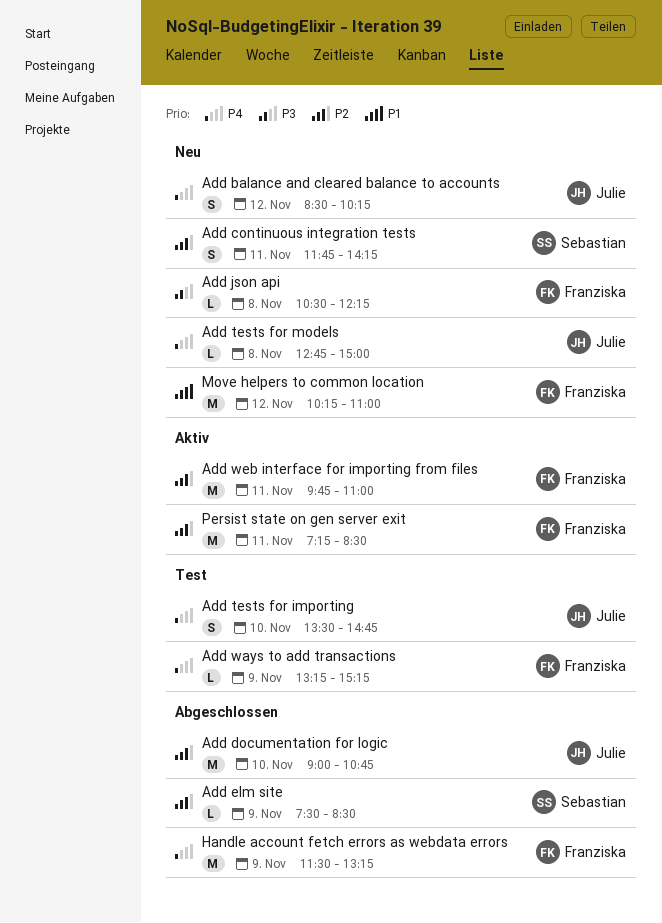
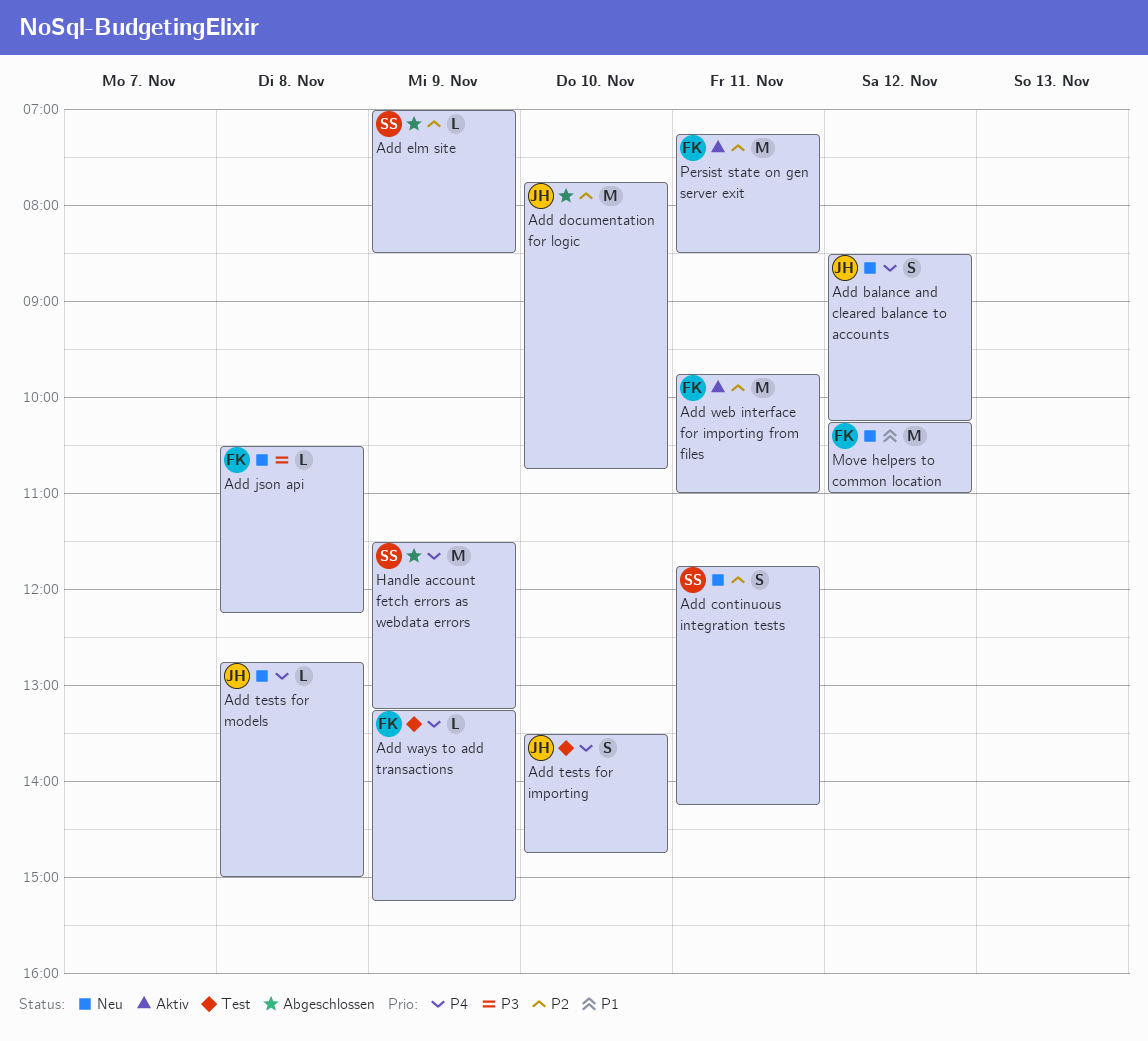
Add documentation for logic, begins: 09:00 -> 07:45
Add elm site, begins: 07:30 -> 07:00
Handle account fetch errors as webdata errors, owner: Franziska -> Sebastian

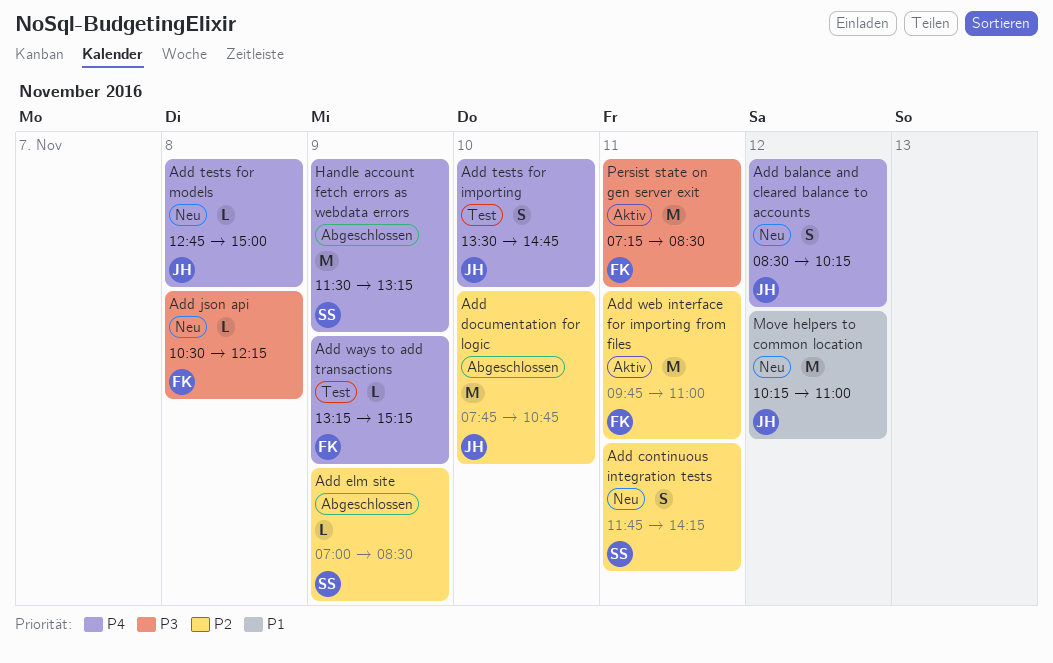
Move helpers to common location, owner: FK -> JH
Persist state on gen server exit, priority: P2 -> P3

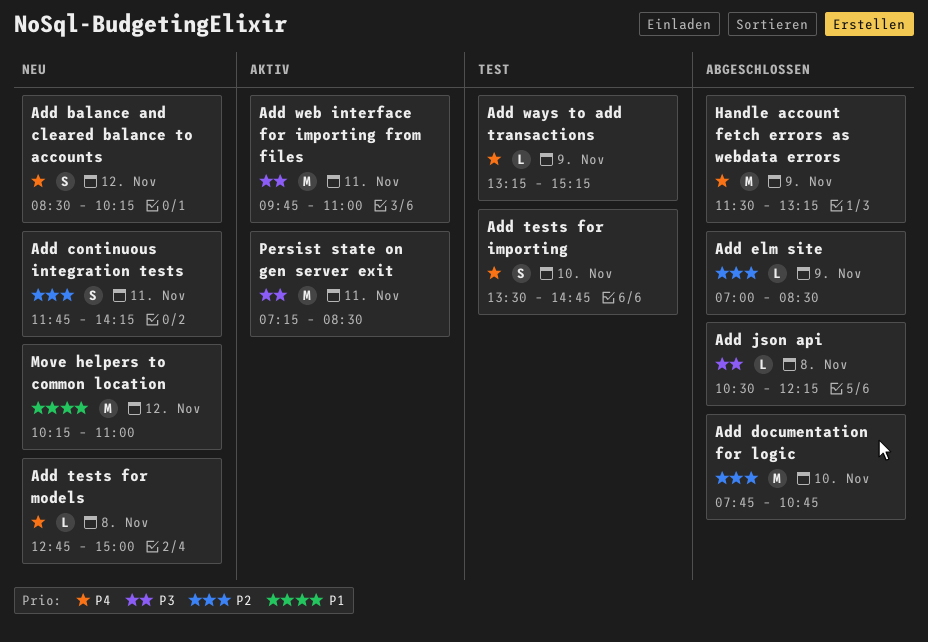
Add json api, status: Neu -> Abgeschlossen
Add web interface for importing from files, priority: P2 -> P3

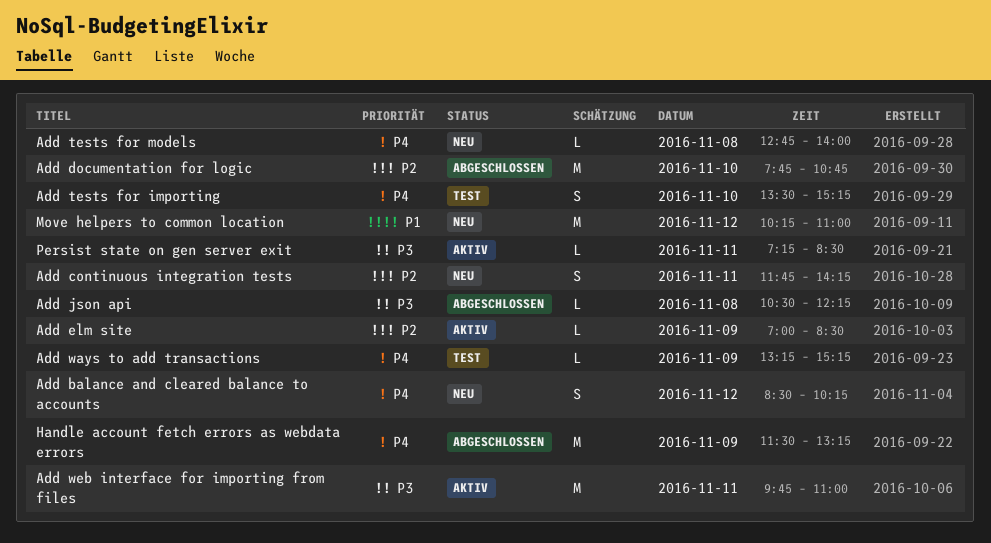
Add elm site, status: Abgeschlossen -> Aktiv
Add tests for importing, ends: 14:45 -> 15:15
Add tests for models, ends: 15:00 -> 14:00
Persist state on gen server exit, estimate: M -> L

